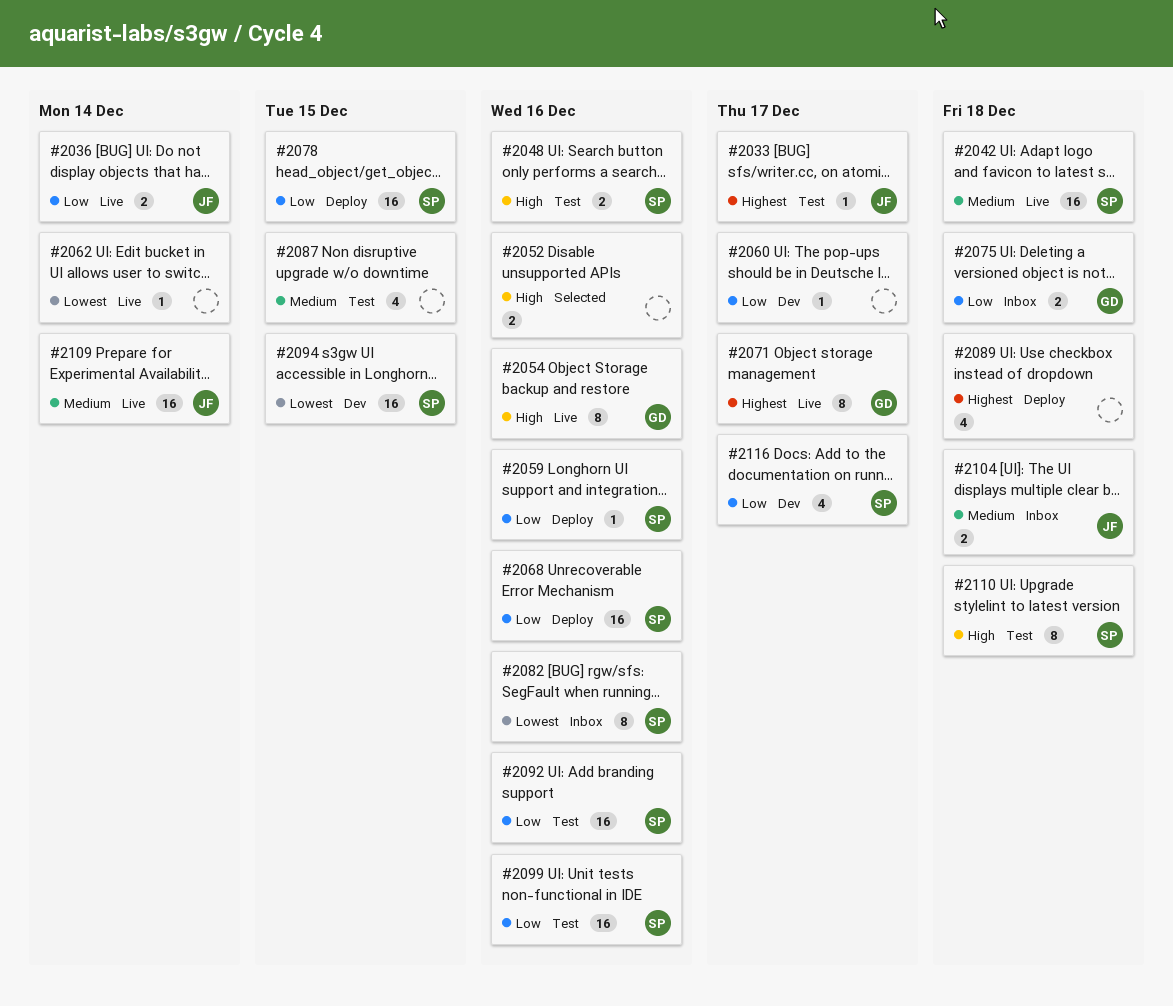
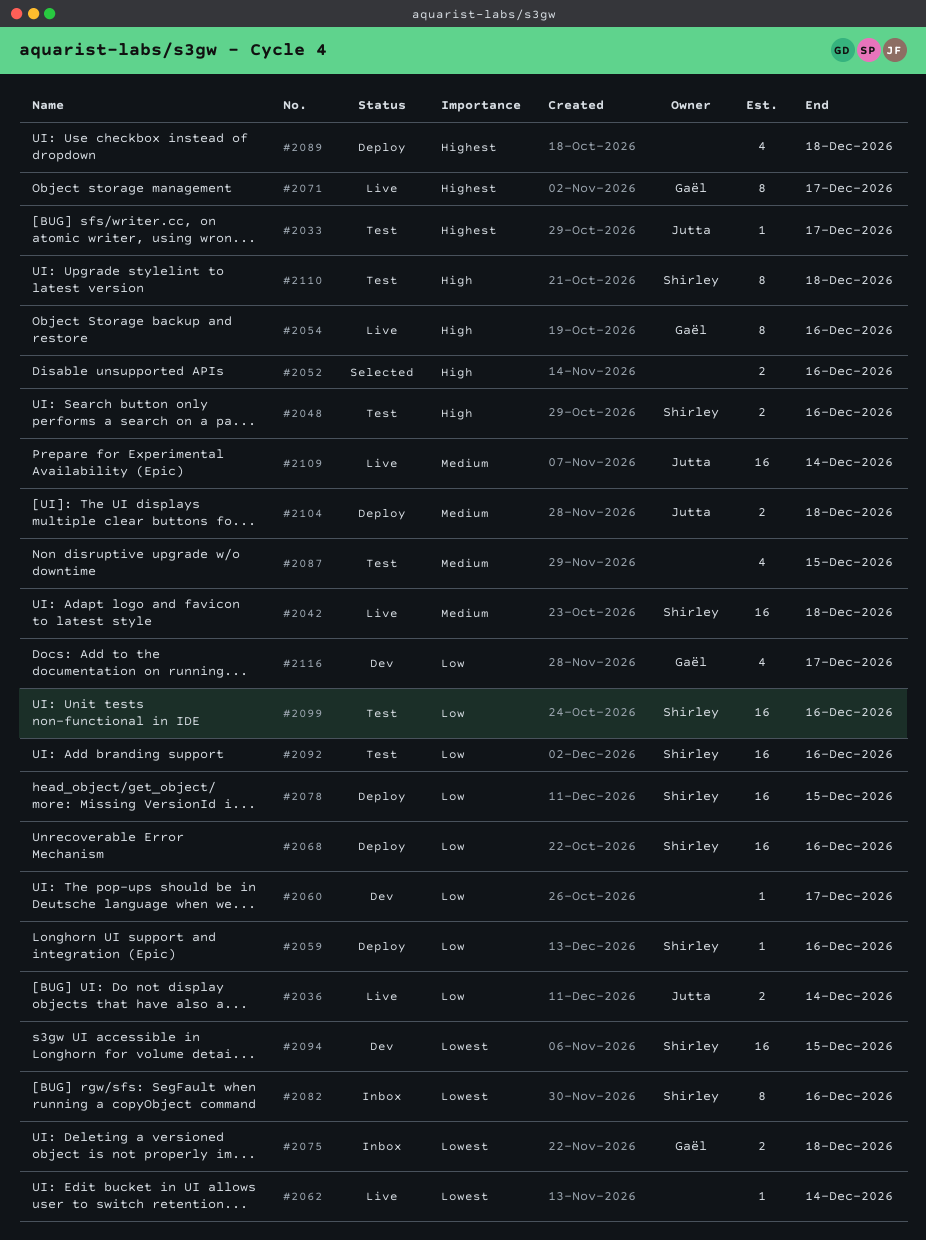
#2075, priority: Low -> Lowest
#2104, status: Inbox -> Deploy
#2116, owner: Shirley -> Gaël

